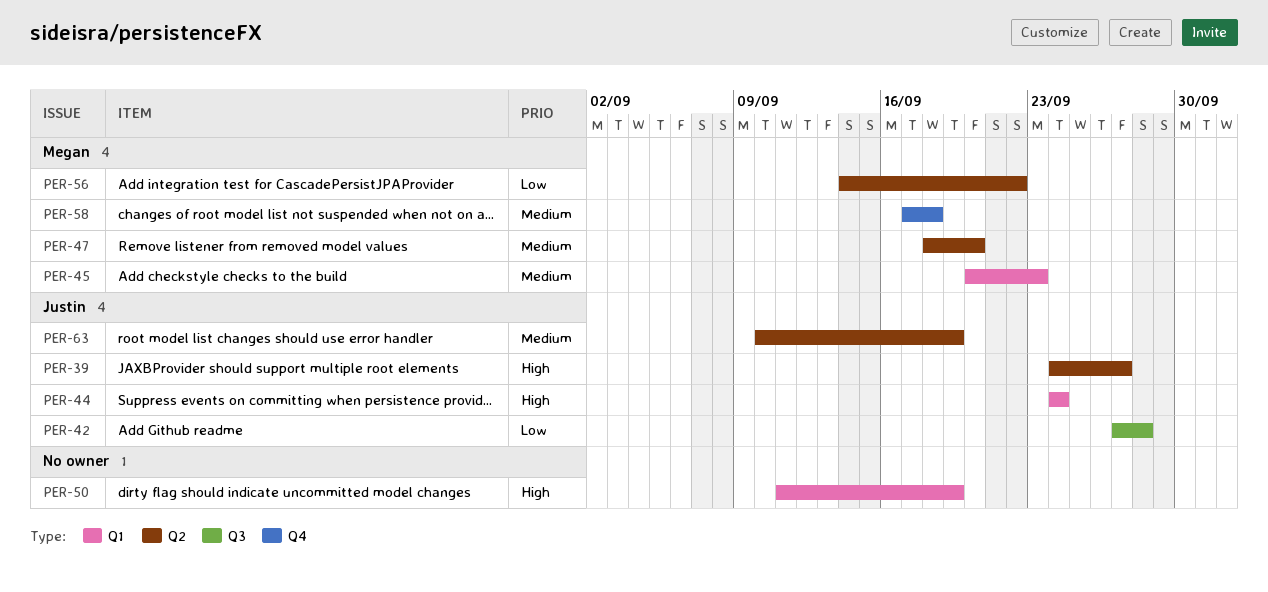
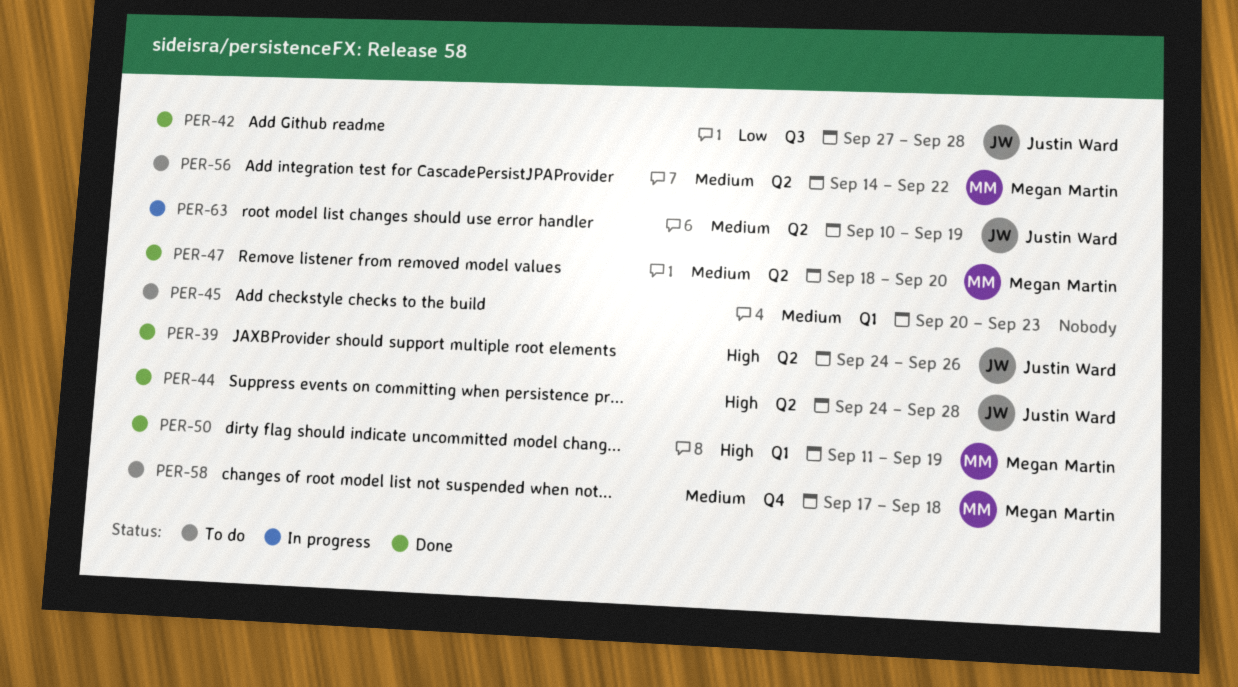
PER-39, due: Sep 27 -> Sep 26
PER-44, label: Q1 -> Q2
PER-44, due: Sep 24 -> Sep 28
PER-45, owner: Megan Martin -> none
PER-50, owner: none -> Megan Martin
PER-56, priority: Low -> Medium

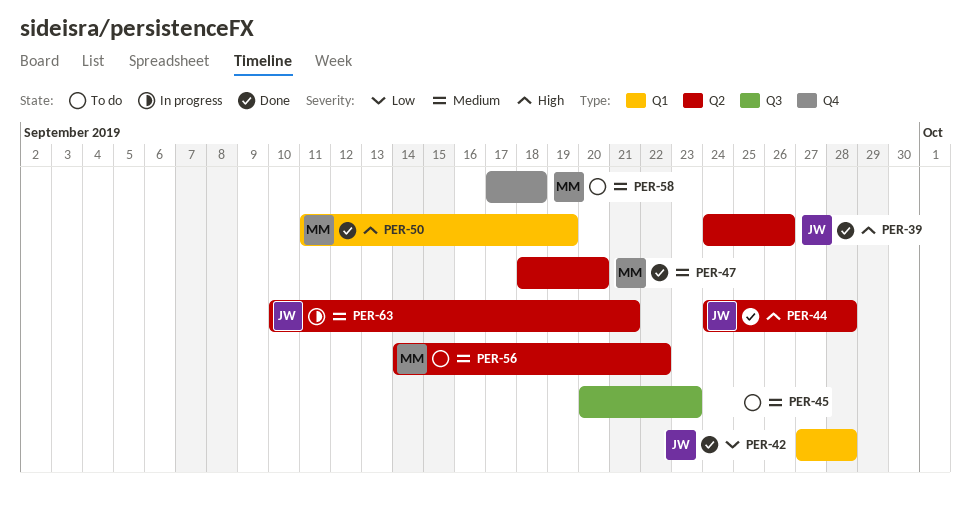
PER-42, label: Q3 -> Q1
PER-45, label: Q1 -> Q3
PER-63, due: Sep 19 -> Sep 21

